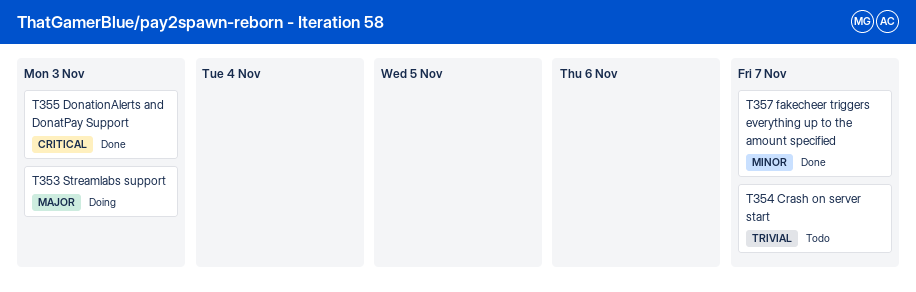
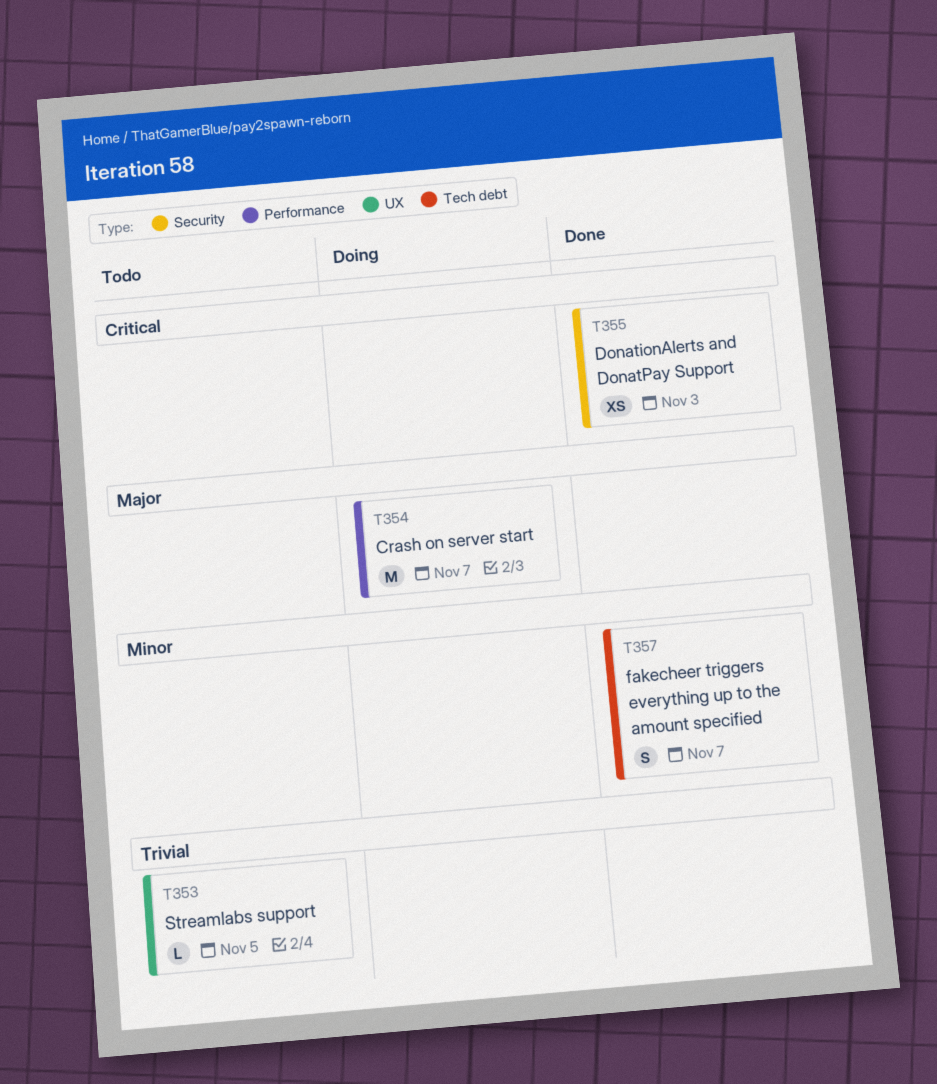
T353, status: Doing -> Todo
T353, priority: Major -> Trivial
T353, due: Nov 3 -> Nov 5
T354, status: Todo -> Doing
T354, priority: Trivial -> Major

